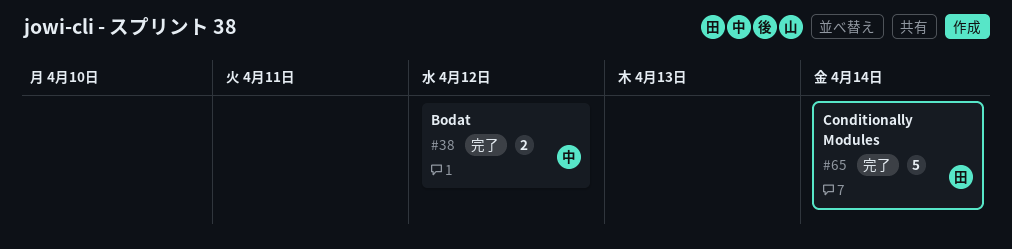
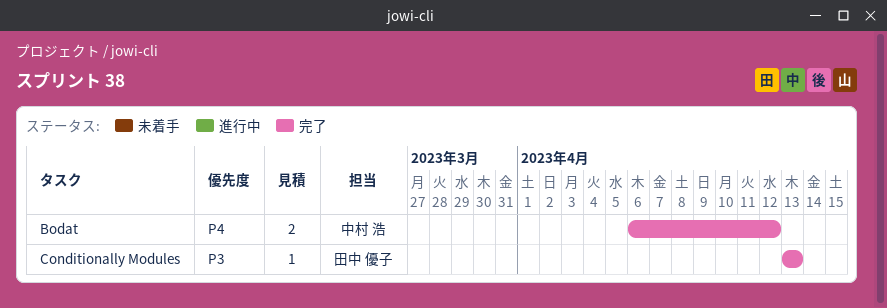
Conditionally Modules, estimate: 5 -> 1
Conditionally Modules, due: Apr 14 -> Apr 13

